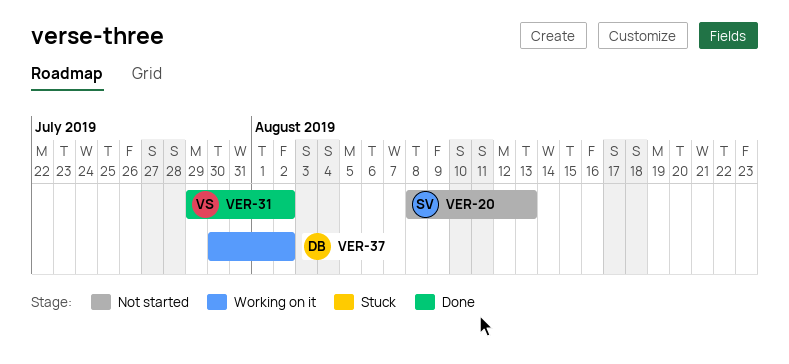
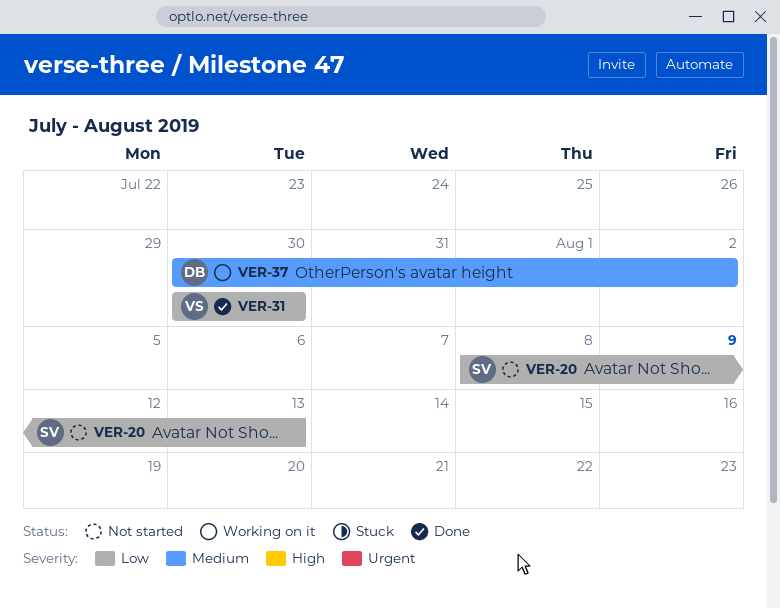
VER-31, start: Jul 29 -> Jul 30
VER-31, due: Aug 2 -> Jul 30

